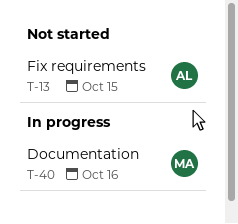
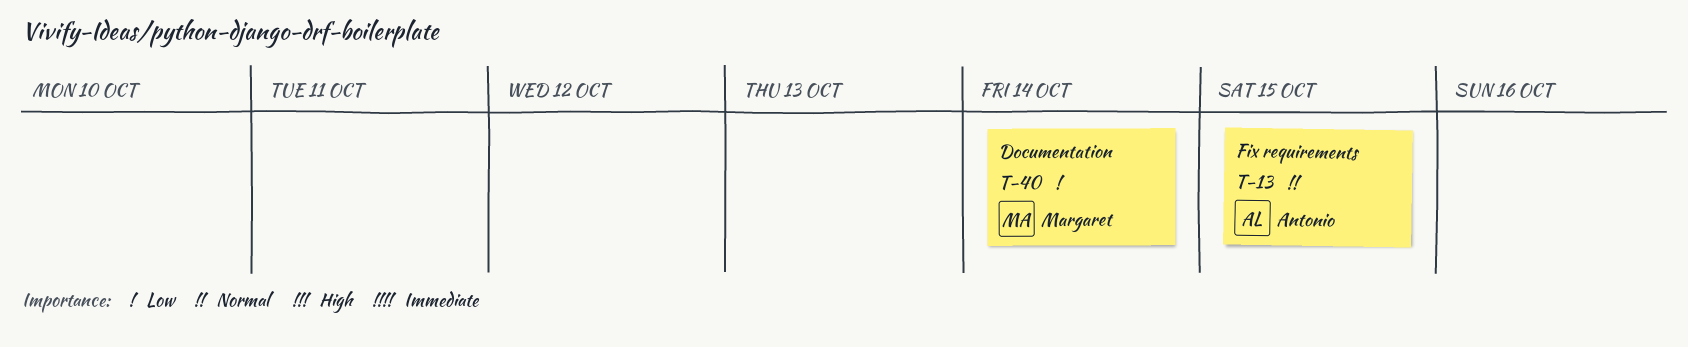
T-40, due: Oct 16 -> Oct 14

